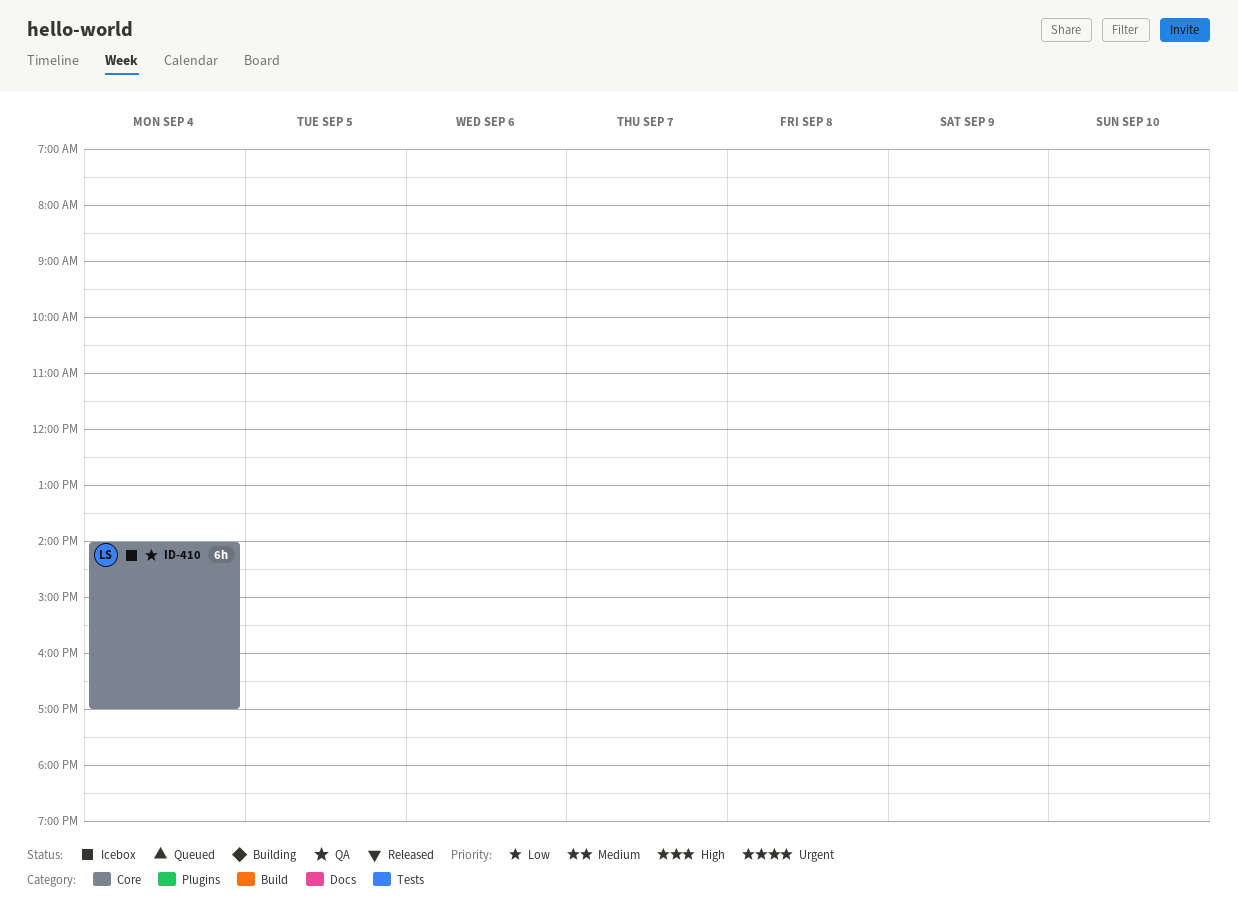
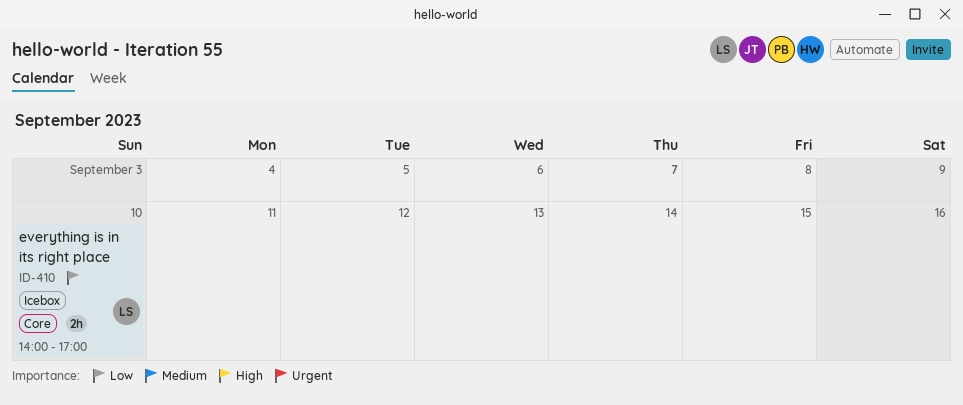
ID-410, estimate: 6h -> 2h
ID-410, day: Sep 4 -> Sep 10

